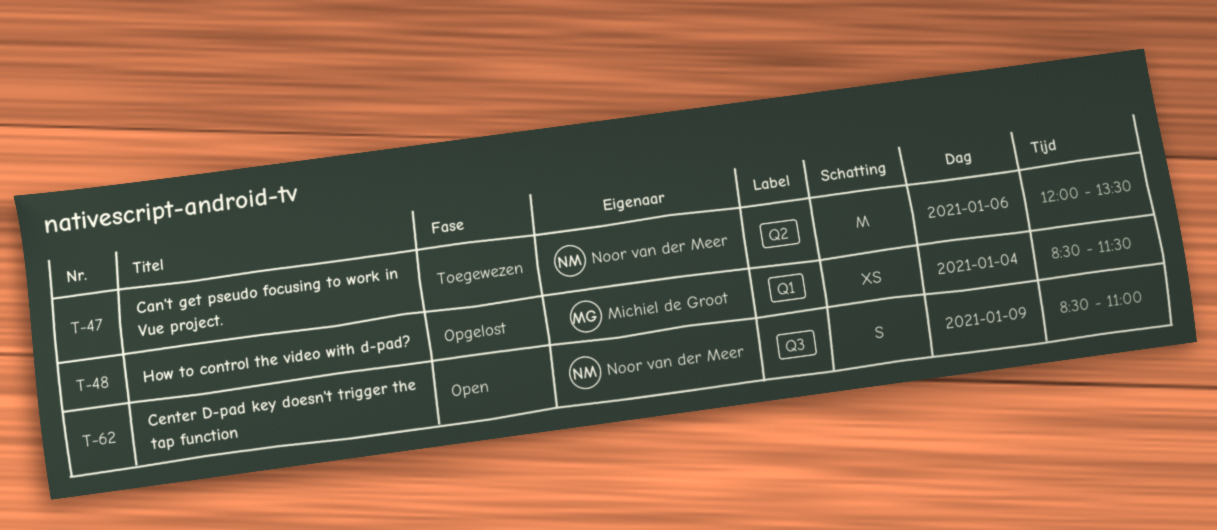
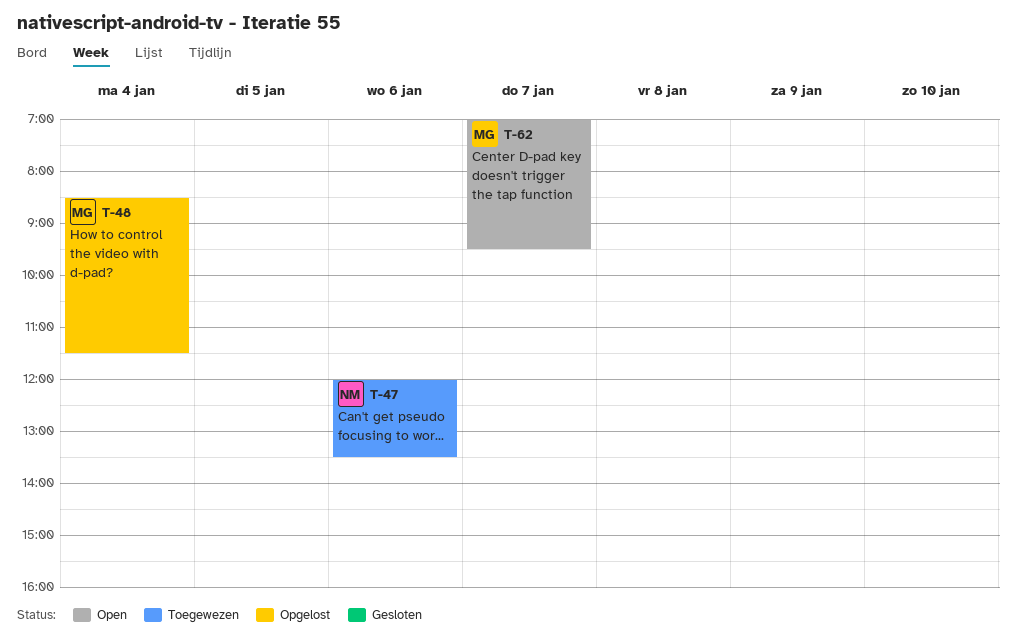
T-62, owner: Noor van der Meer -> Michiel de Groot
T-62, day: Jan 9 -> Jan 7
T-62, begins: 08:30 -> 07:00
T-62, ends: 11:00 -> 09:30

